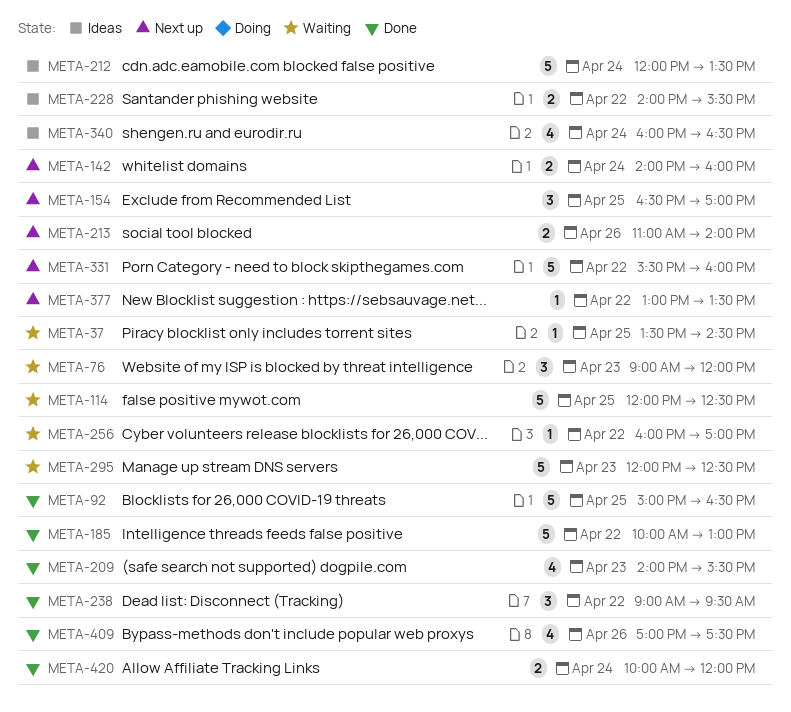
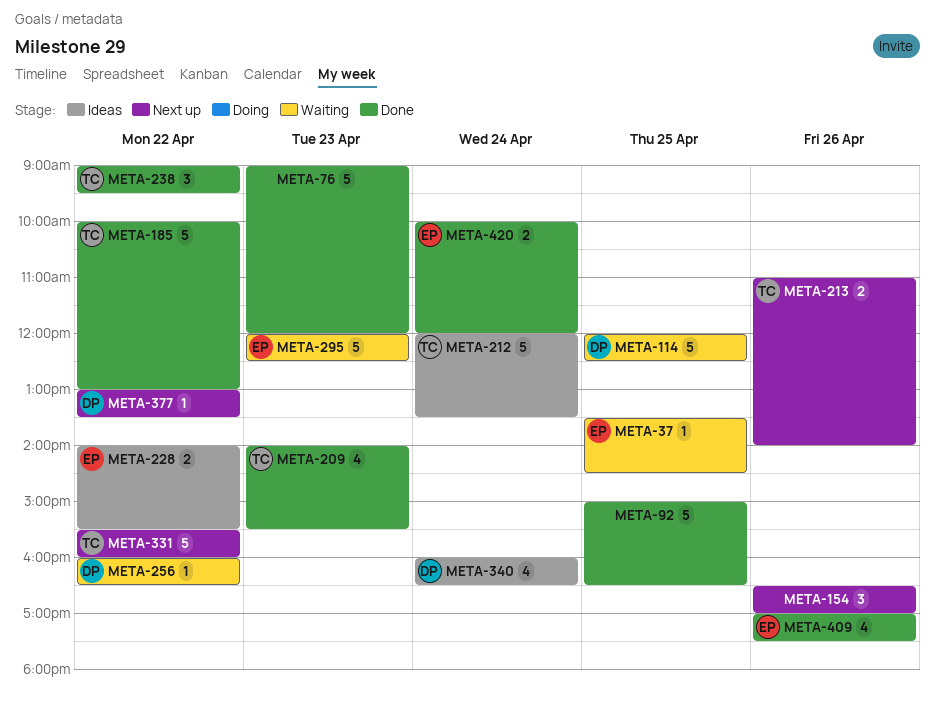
META-76, status: Waiting -> Done
META-76, estimate: 3 -> 5
META-142: present -> none
META-154, day: Apr 25 -> Apr 26
META-256, ends: 17:00 -> 16:30

